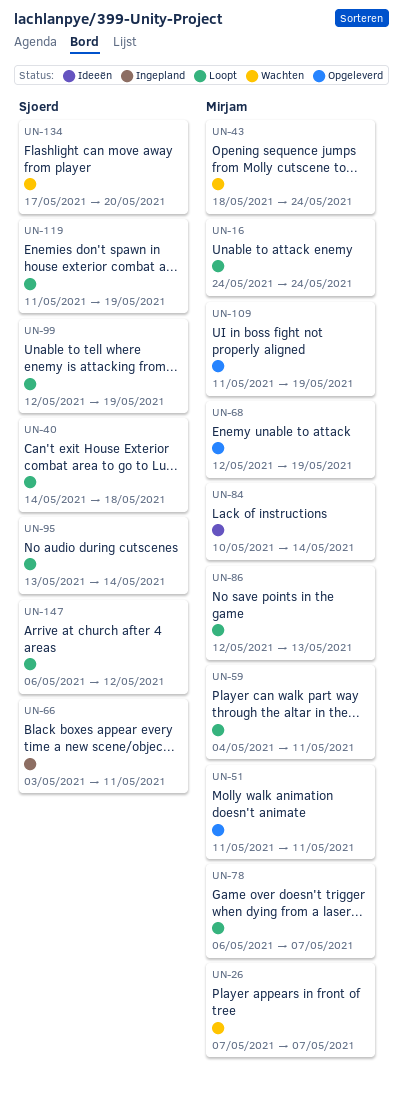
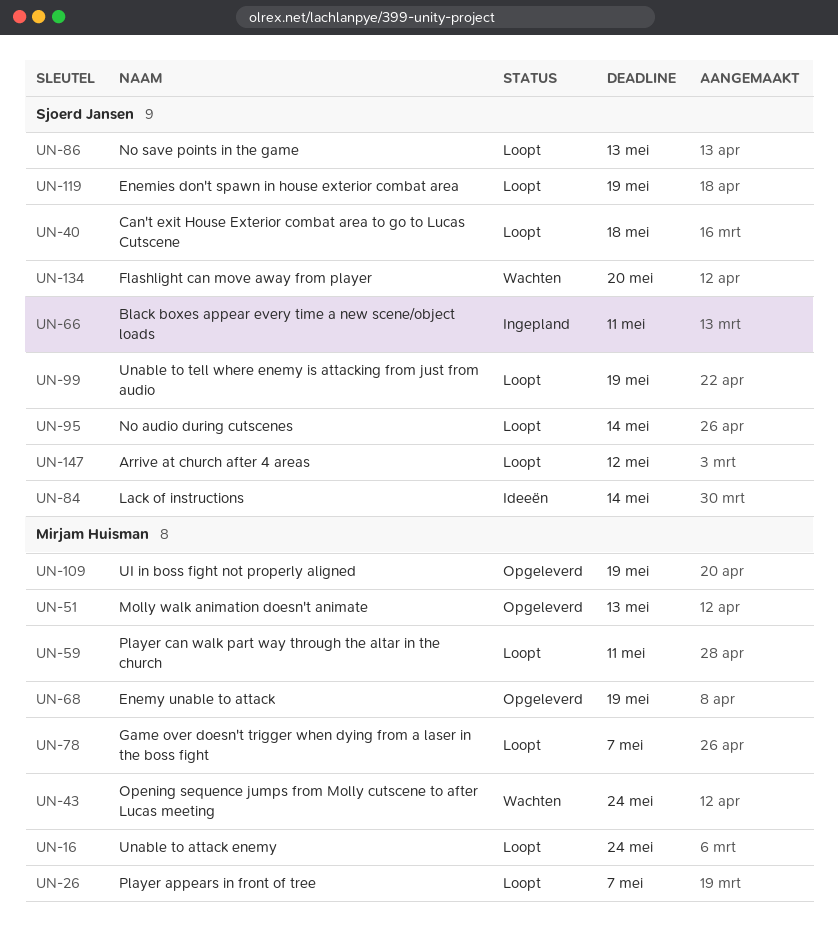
UN-26, status: Wachten -> Loopt
UN-51, due: May 11 -> May 13
UN-84, owner: Mirjam Huisman -> Sjoerd Jansen
UN-86, owner: Mirjam Huisman -> Sjoerd Jansen

